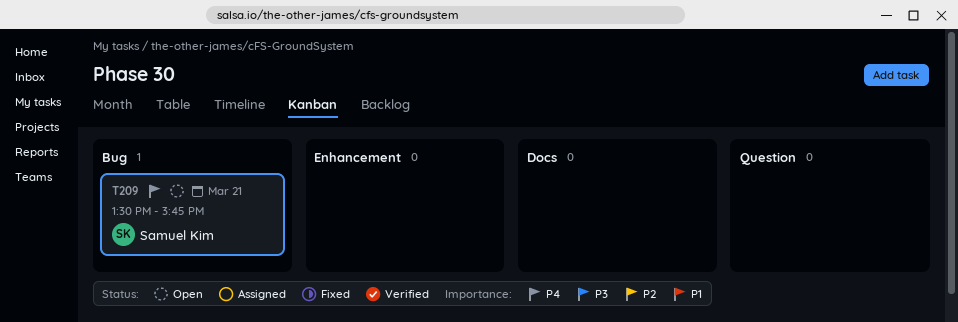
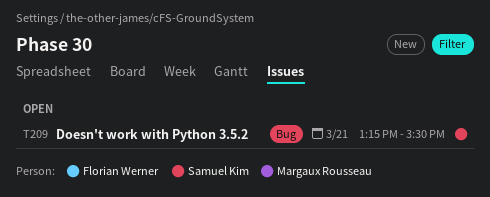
T209, begins: 13:30 -> 13:15
T209, ends: 15:45 -> 15:30

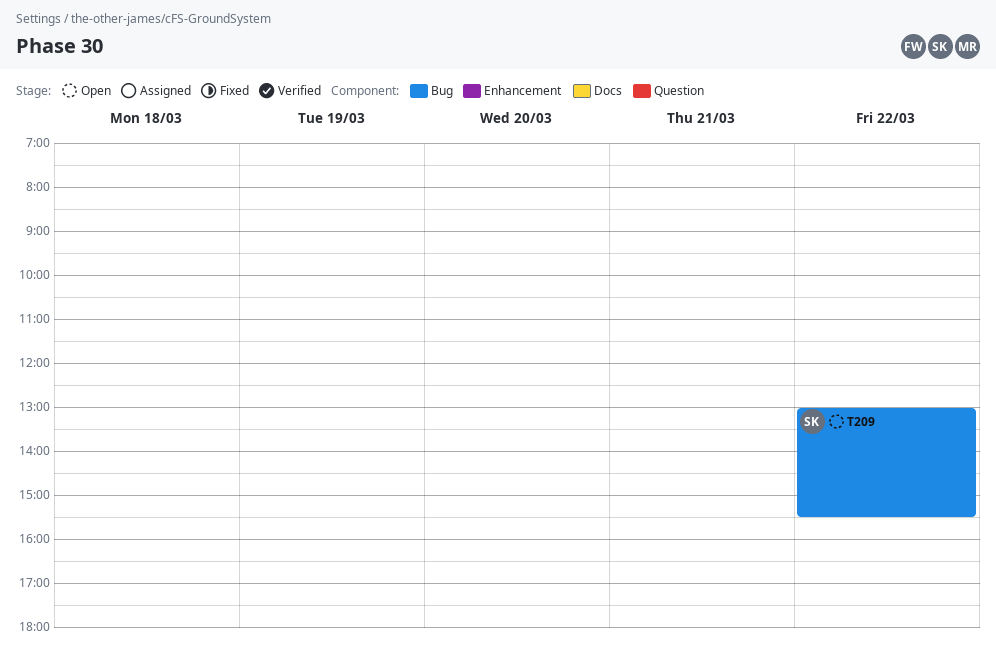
T209, day: Mar 21 -> Mar 22
T209, begins: 13:15 -> 13:00

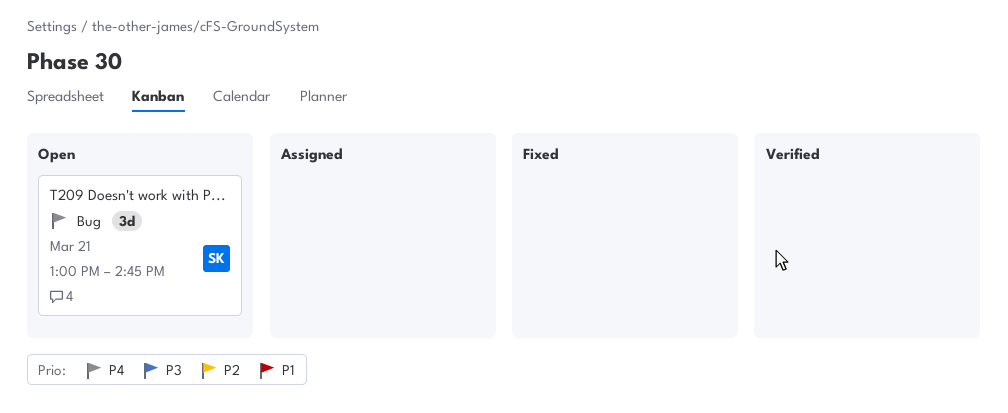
T209, day: Mar 22 -> Mar 21
T209, ends: 15:30 -> 14:45

